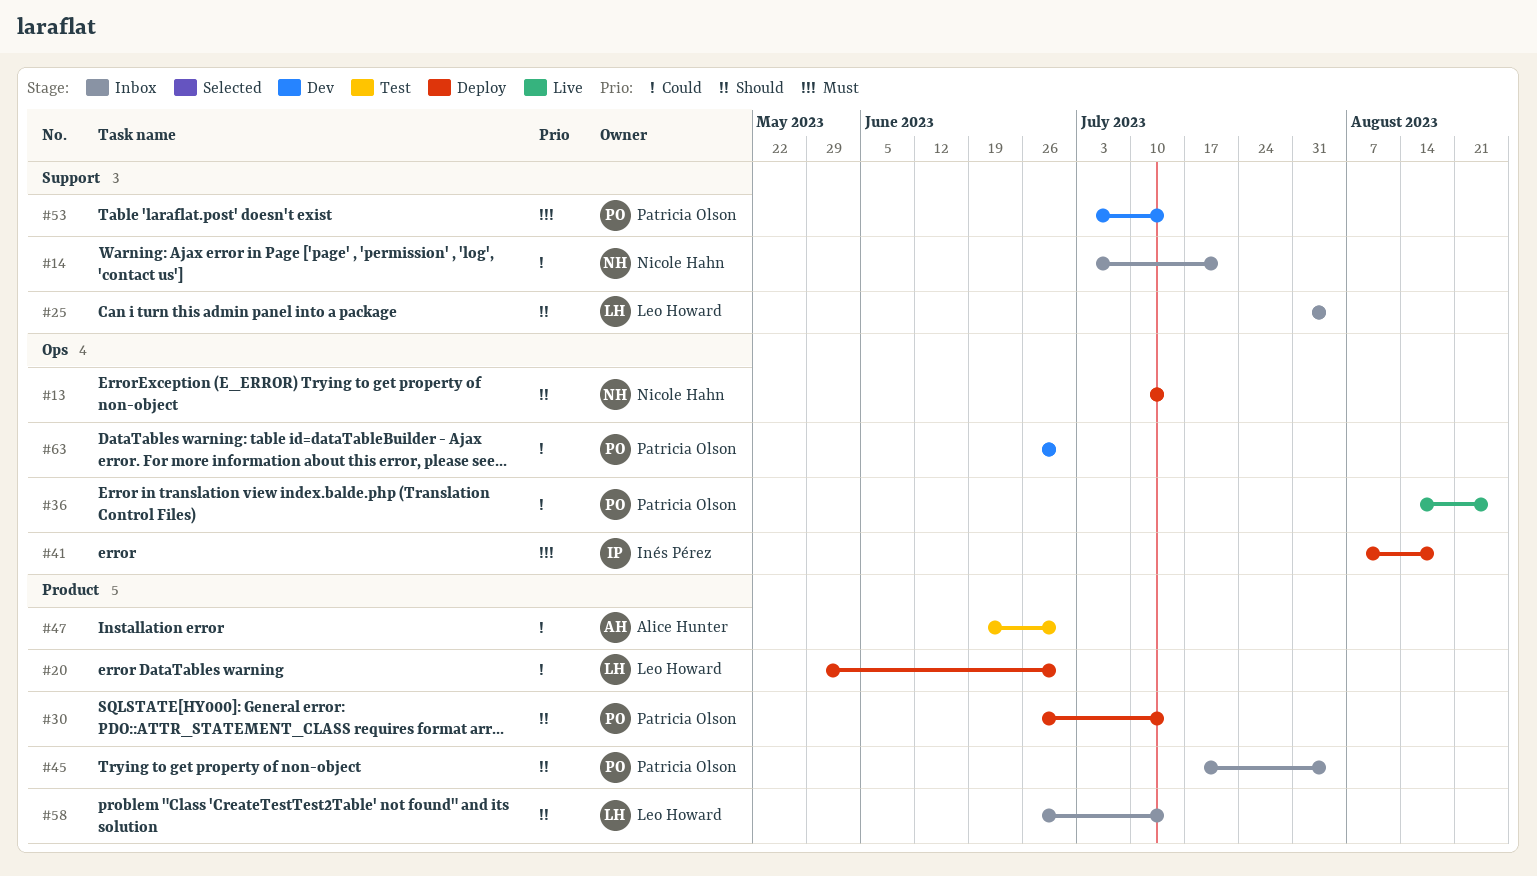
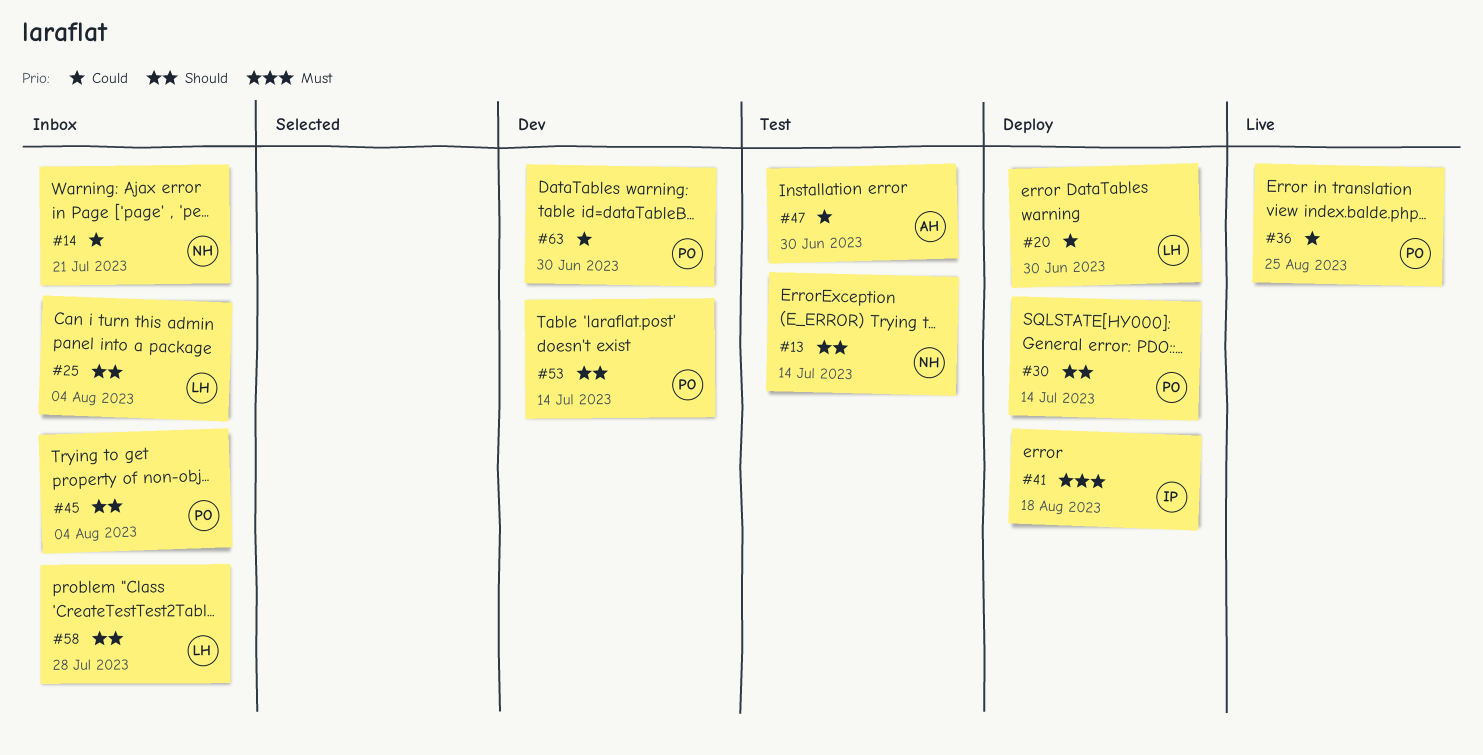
#13, status: Deploy -> Test
#53, priority: Must -> Should
#58, due: Jul 14 -> Jul 28

